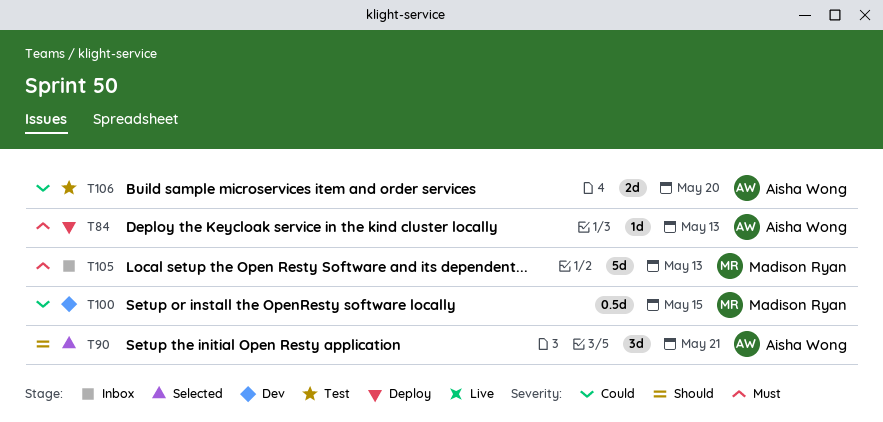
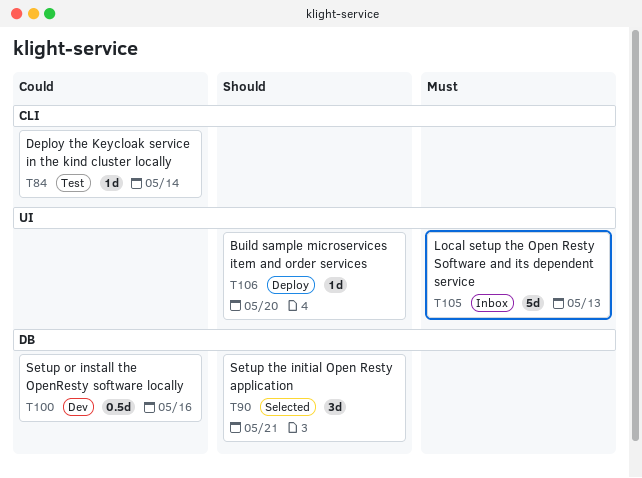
T84, status: Deploy -> Test
T84, priority: Must -> Could
T84, due: May 13 -> May 14
T100, due: May 15 -> May 16
T106, status: Test -> Deploy
T106, priority: Could -> Should
T106, estimate: 2d -> 1d

